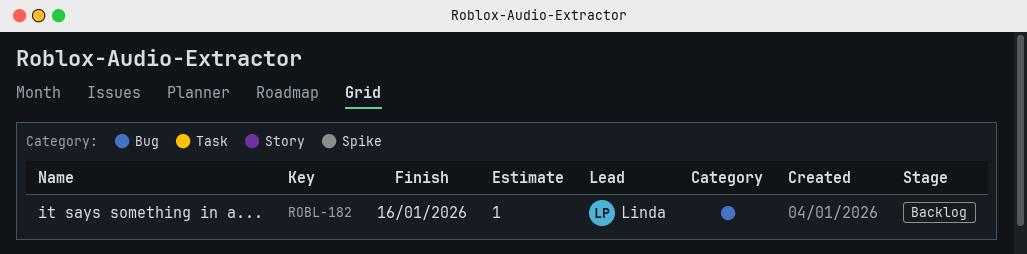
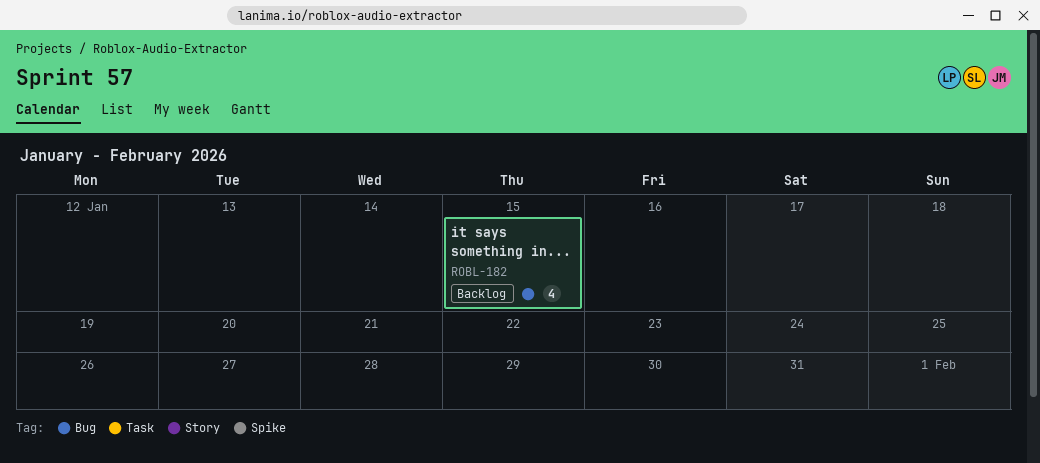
ROBL-182, estimate: 1 -> 4
ROBL-182, due: Jan 16 -> Jan 15

